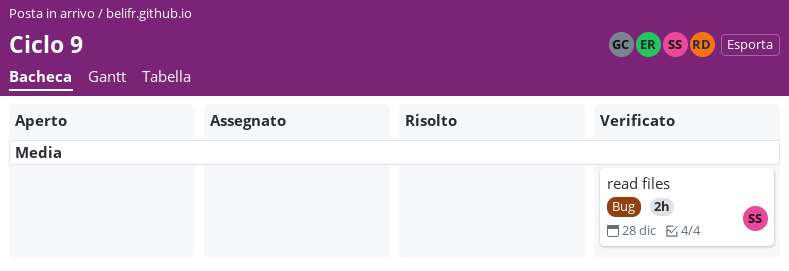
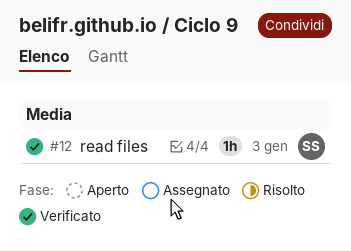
read files, estimate: 2h -> 1h
read files, due: Dec 28 -> Jan 3

